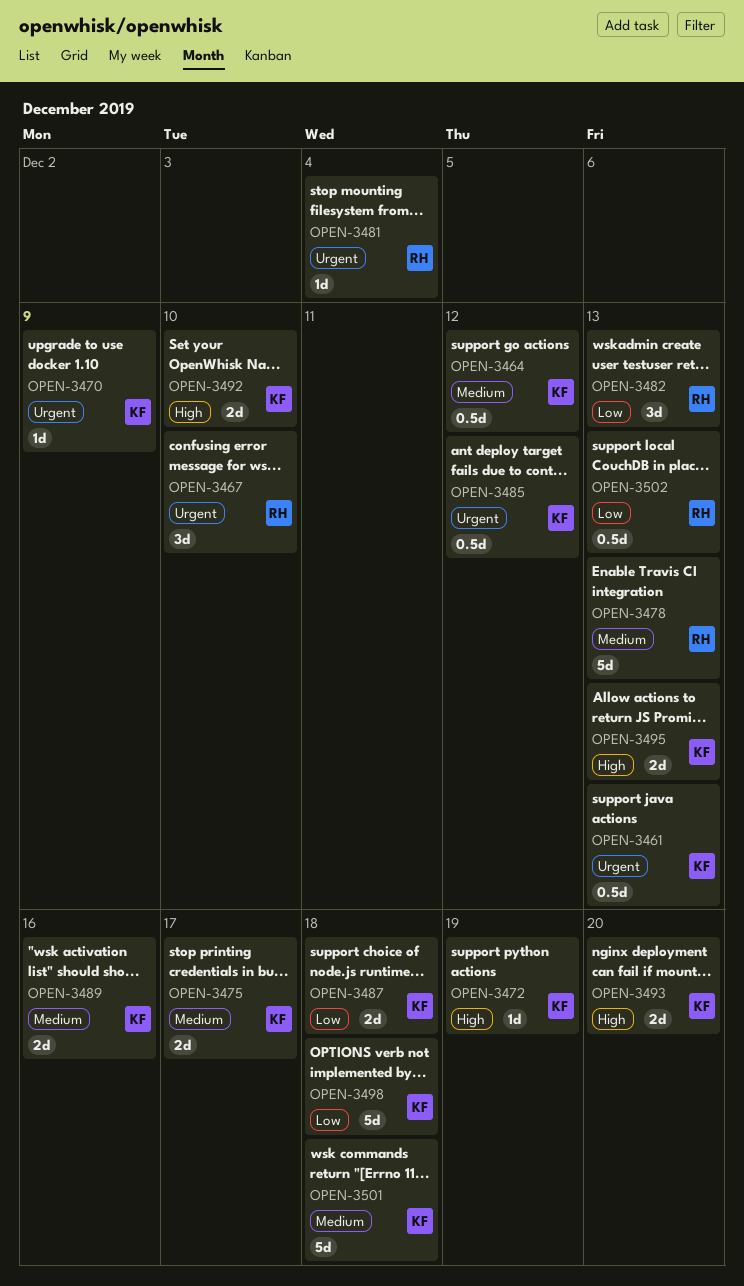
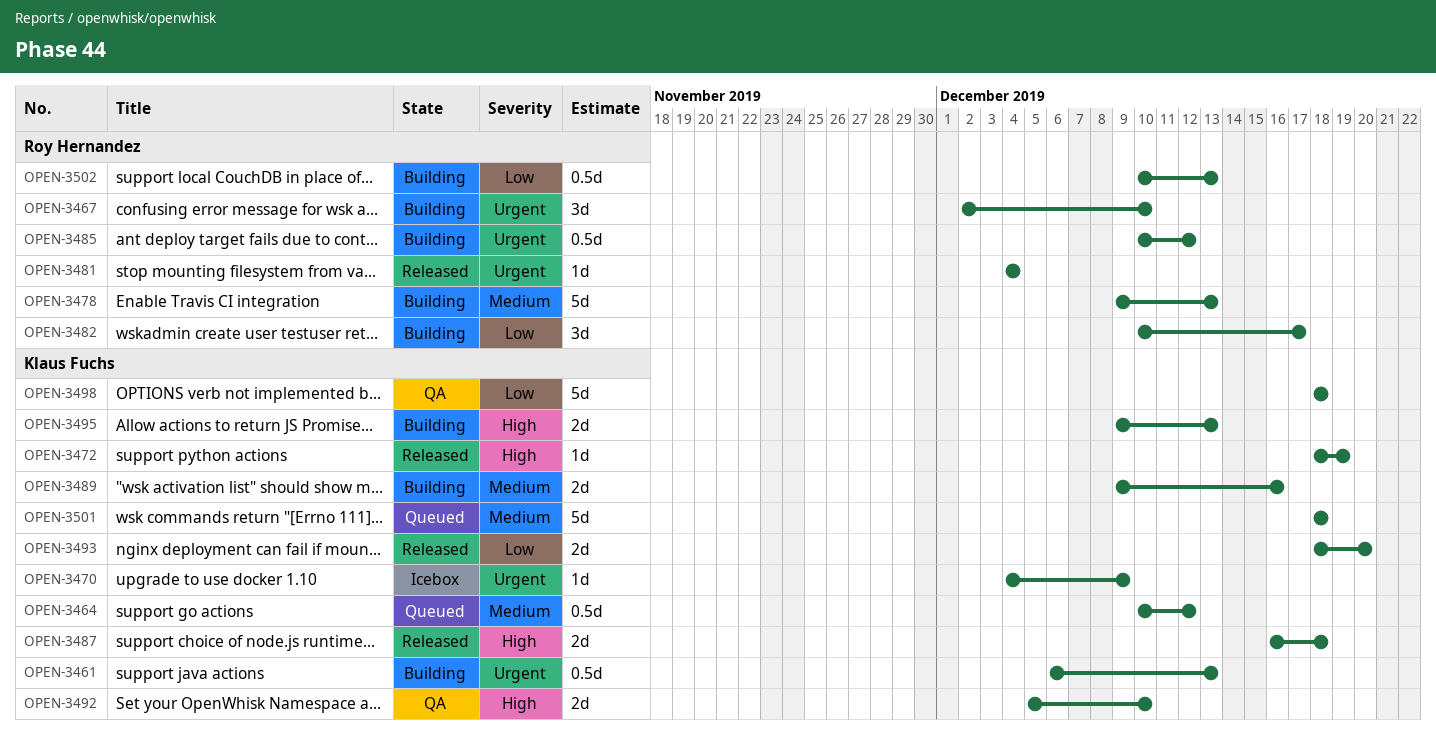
OPEN-3475: present -> none
OPEN-3482, due: Dec 13 -> Dec 17
OPEN-3485, owner: Klaus Fuchs -> Roy Hernandez
OPEN-3487, priority: Low -> High
OPEN-3493, priority: High -> Low

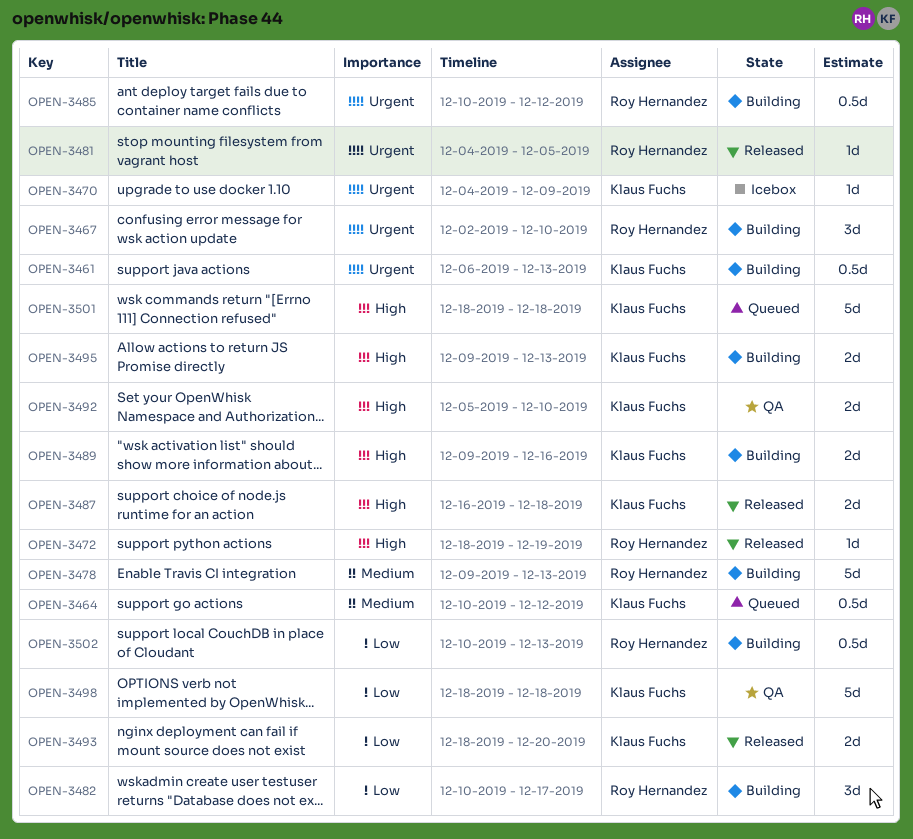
OPEN-3472, owner: Klaus Fuchs -> Roy Hernandez
OPEN-3481, due: Dec 4 -> Dec 5
OPEN-3489, priority: Medium -> High
OPEN-3501, priority: Medium -> High

